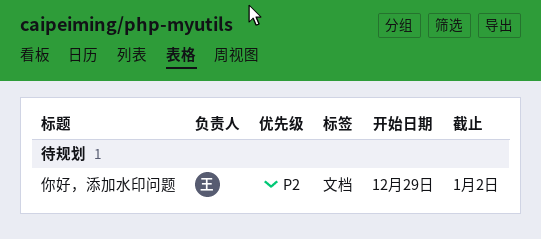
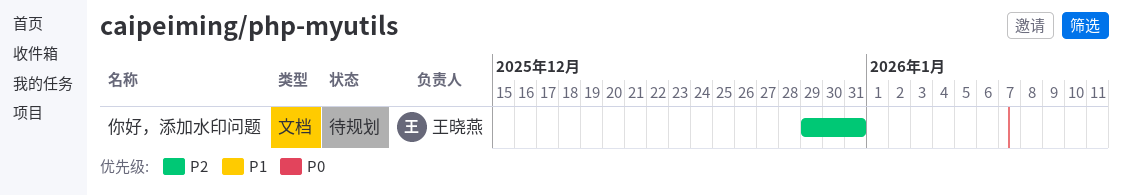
你好，添加水印问题, due: Jan 2 -> Dec 31

